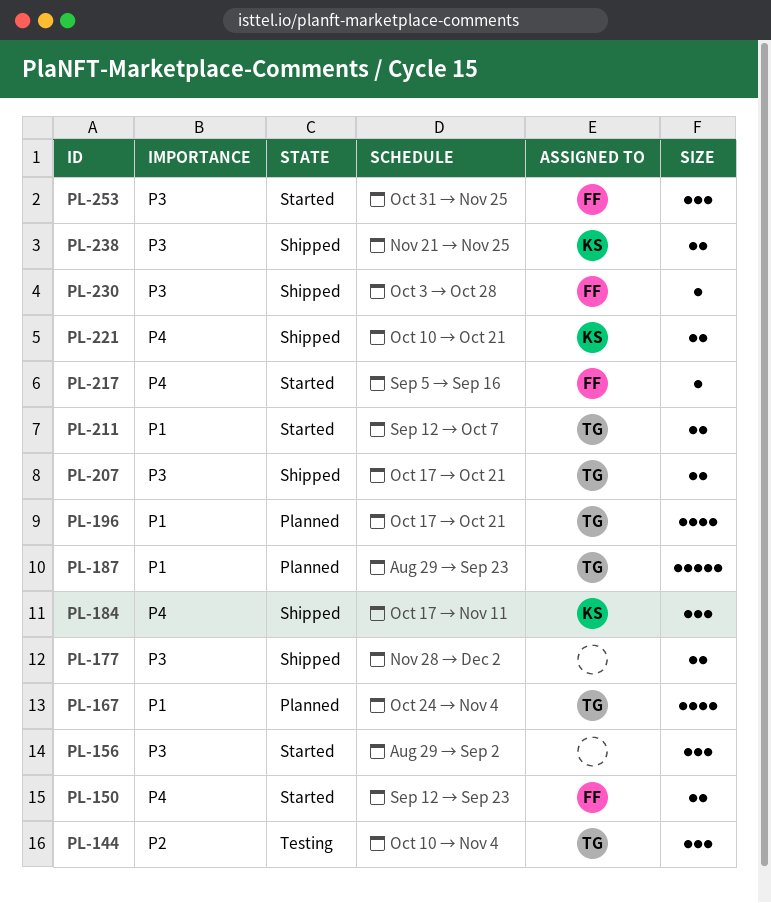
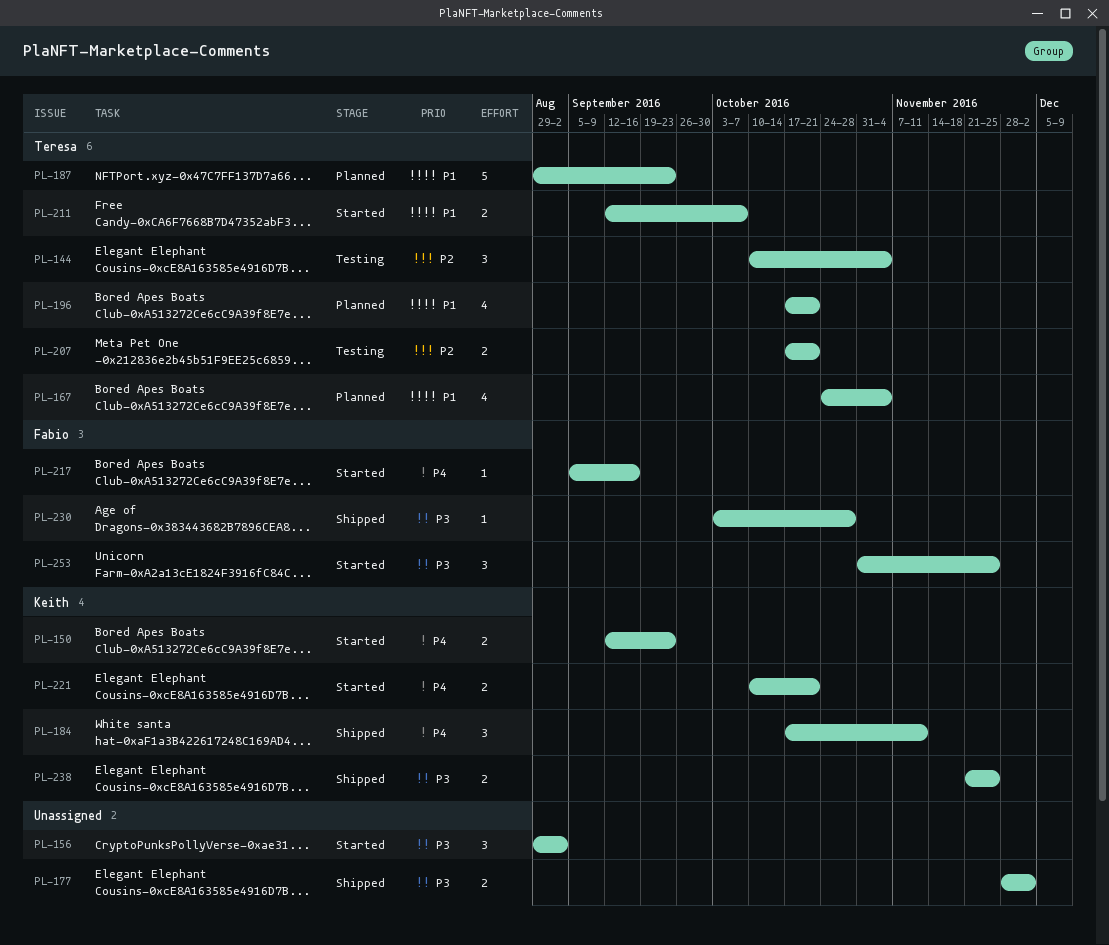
PL-150, owner: Fabio -> Keith
PL-207, status: Shipped -> Testing
PL-207, priority: P3 -> P2
PL-221, status: Shipped -> Started

